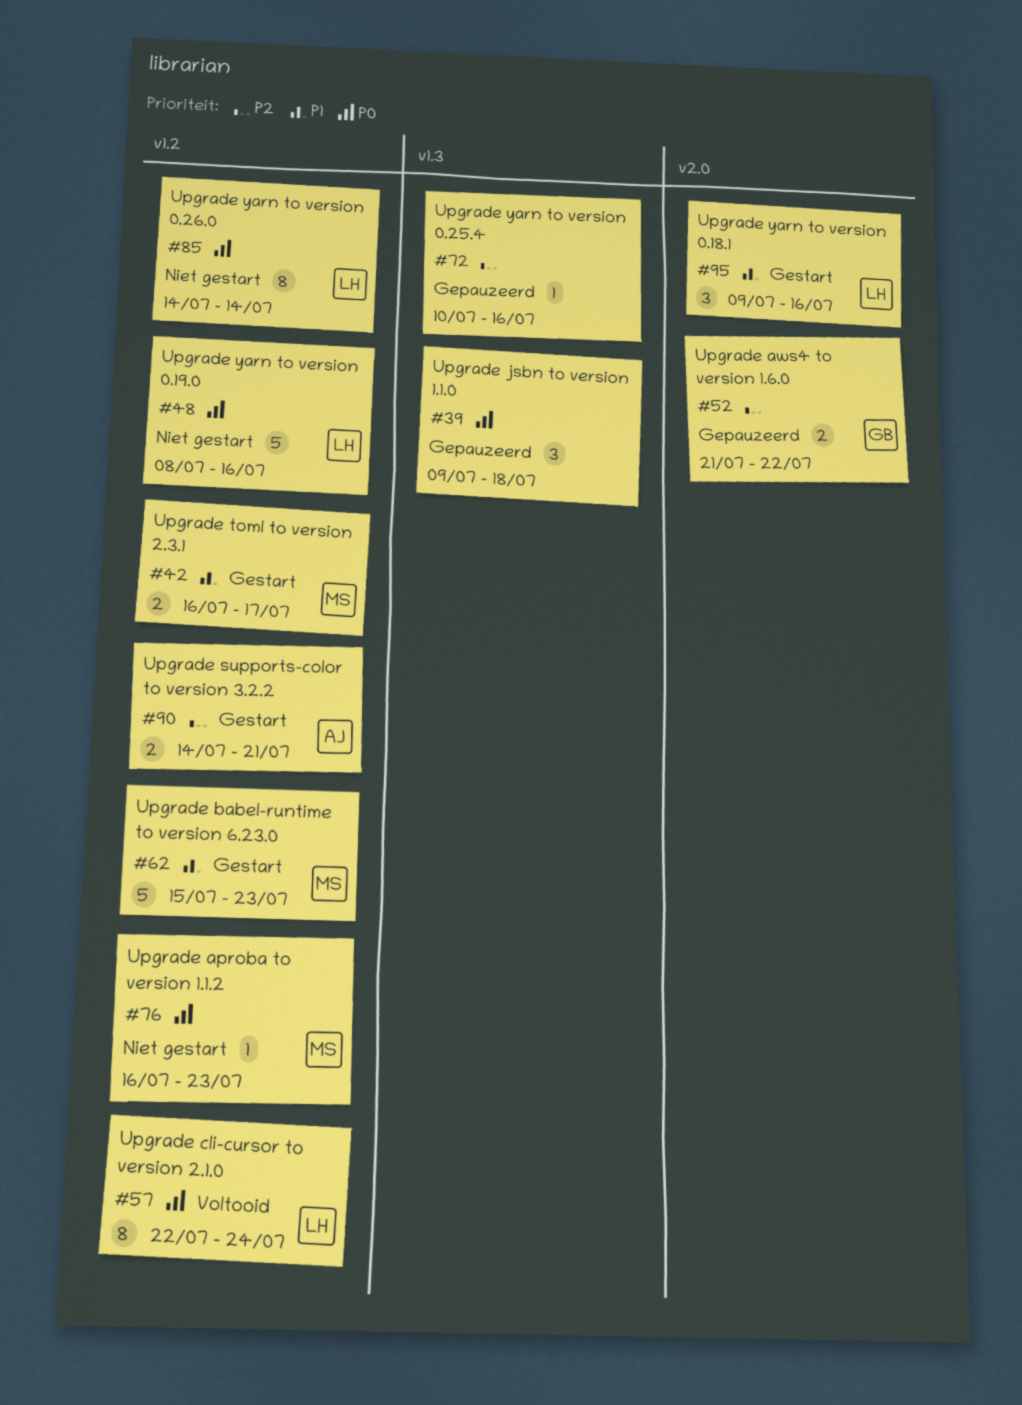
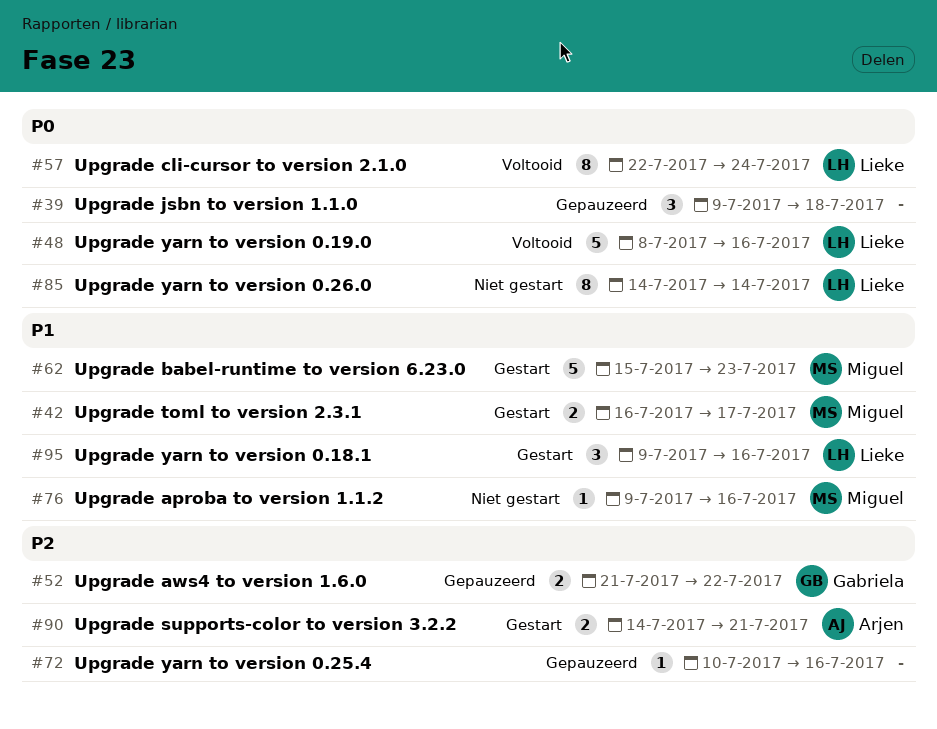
#48, status: Niet gestart -> Voltooid
#76, priority: P0 -> P1
#76, start: Jul 16 -> Jul 9
#76, due: Jul 23 -> Jul 16

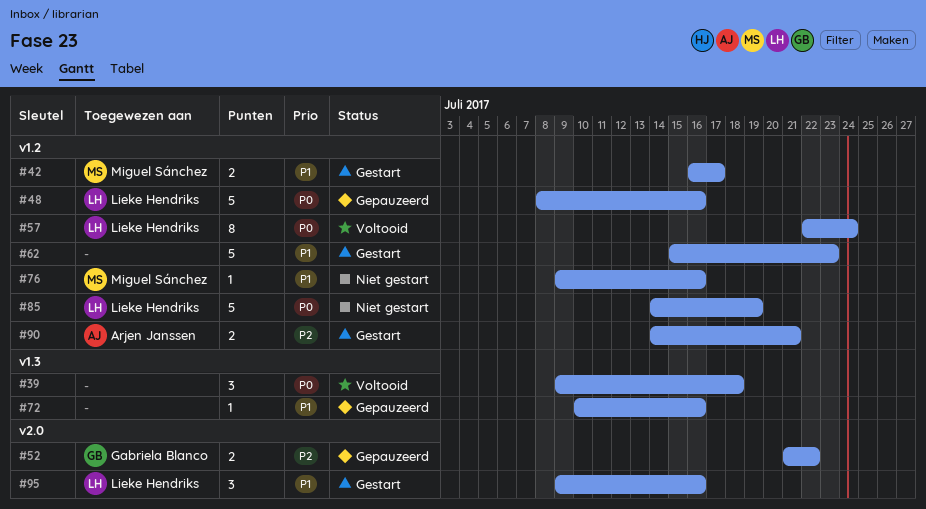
#39, status: Gepauzeerd -> Voltooid
#48, status: Voltooid -> Gepauzeerd
#62, owner: Miguel Sánchez -> none
#72, priority: P2 -> P1
#85, estimate: 8 -> 5
#85, due: Jul 14 -> Jul 19

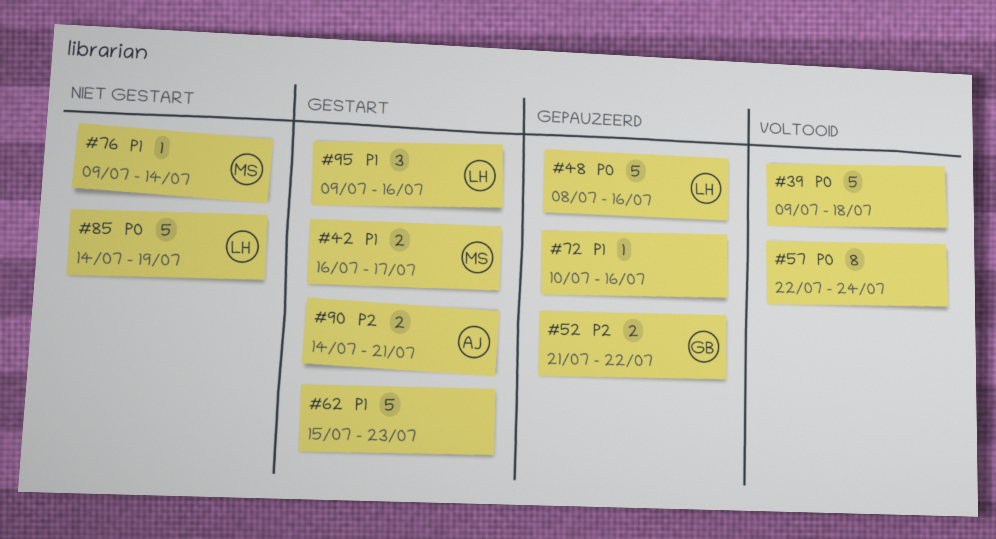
#39, estimate: 3 -> 5
#57, owner: Lieke Hendriks -> none
#76, due: Jul 16 -> Jul 14

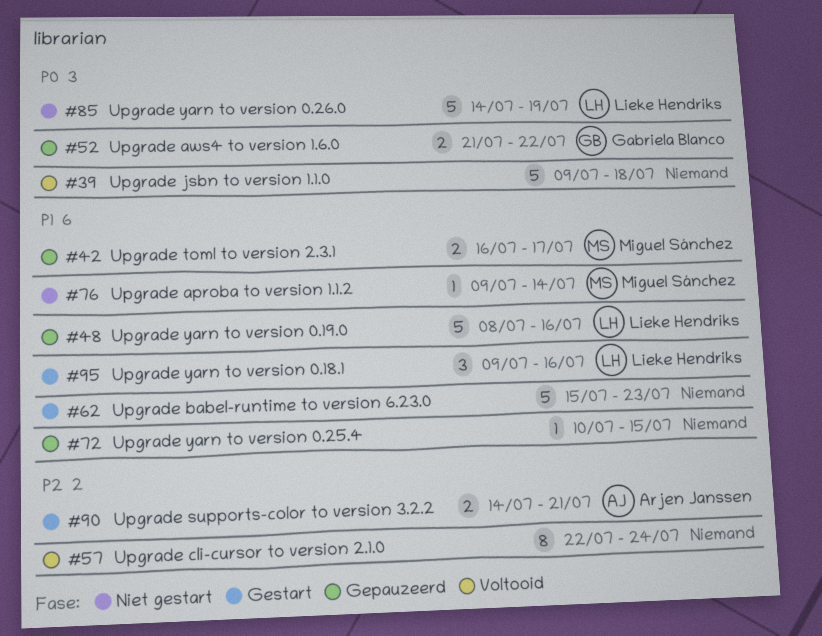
#42, status: Gestart -> Gepauzeerd
#48, priority: P0 -> P1
#52, priority: P2 -> P0
#57, priority: P0 -> P2
#72, due: Jul 16 -> Jul 15

